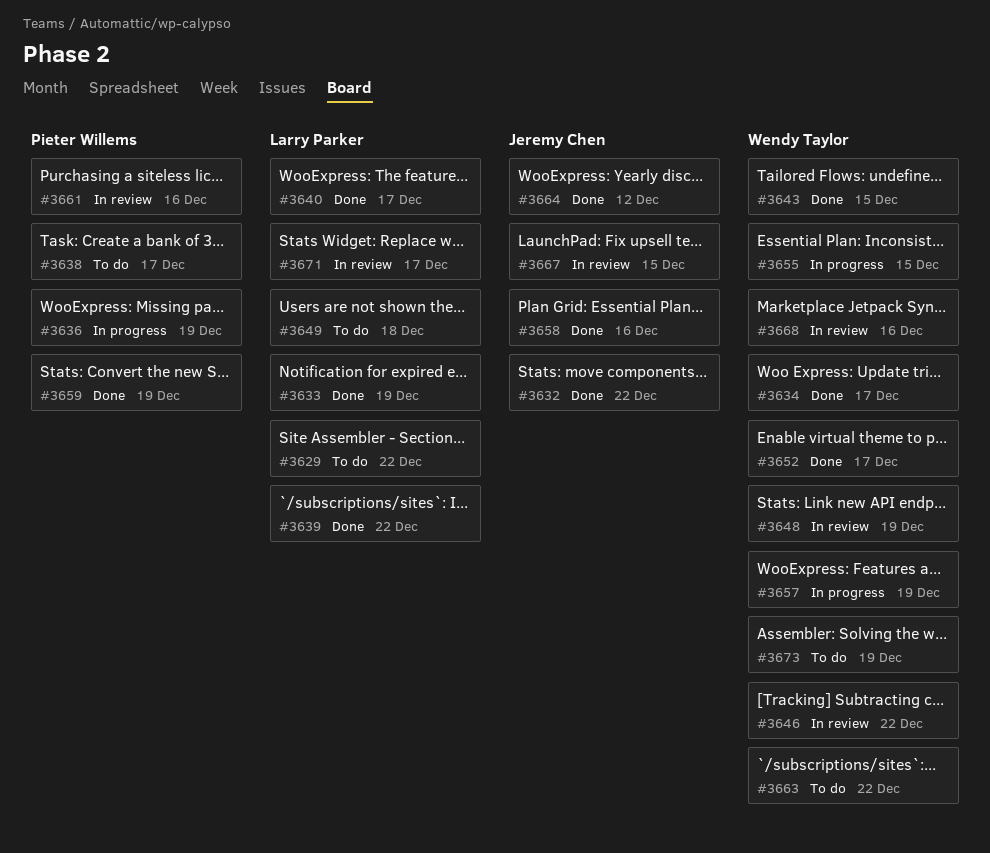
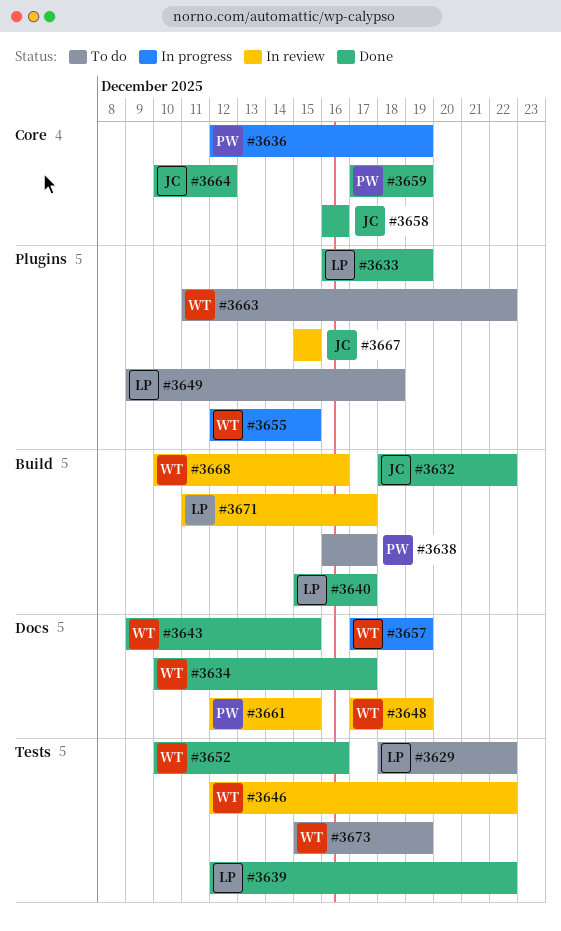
#3652, due: Dec 17 -> Dec 16
#3661, due: Dec 16 -> Dec 15

